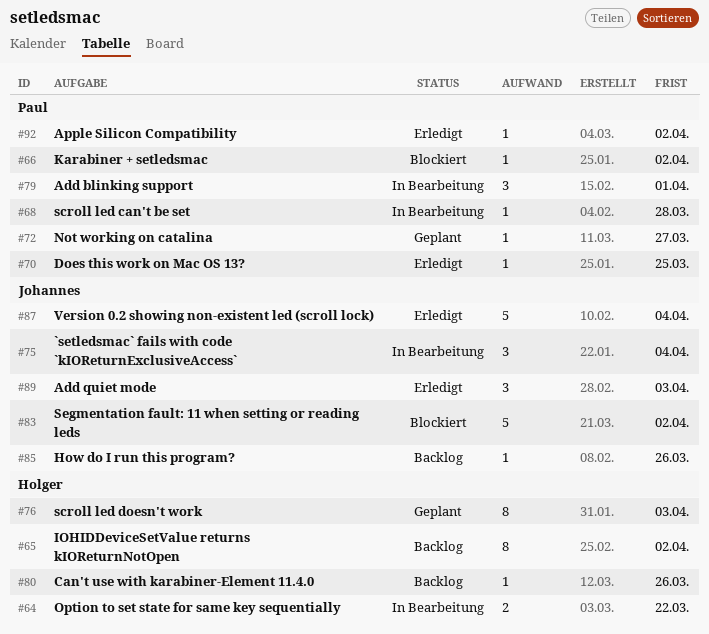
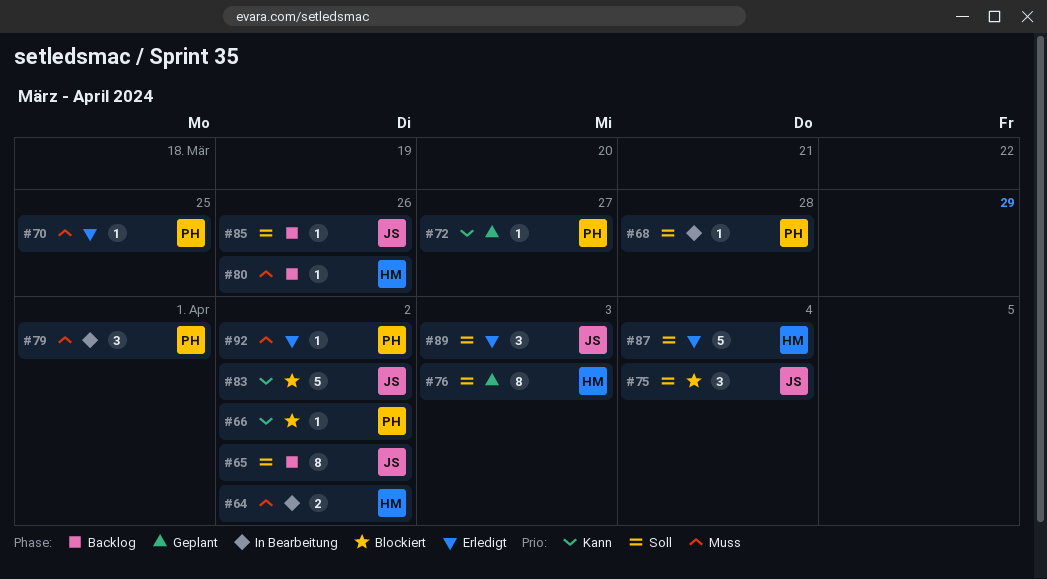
#64, due: Mar 22 -> Apr 2
#65, owner: Holger -> Johannes
#75, status: In Bearbeitung -> Blockiert
#87, owner: Johannes -> Holger

